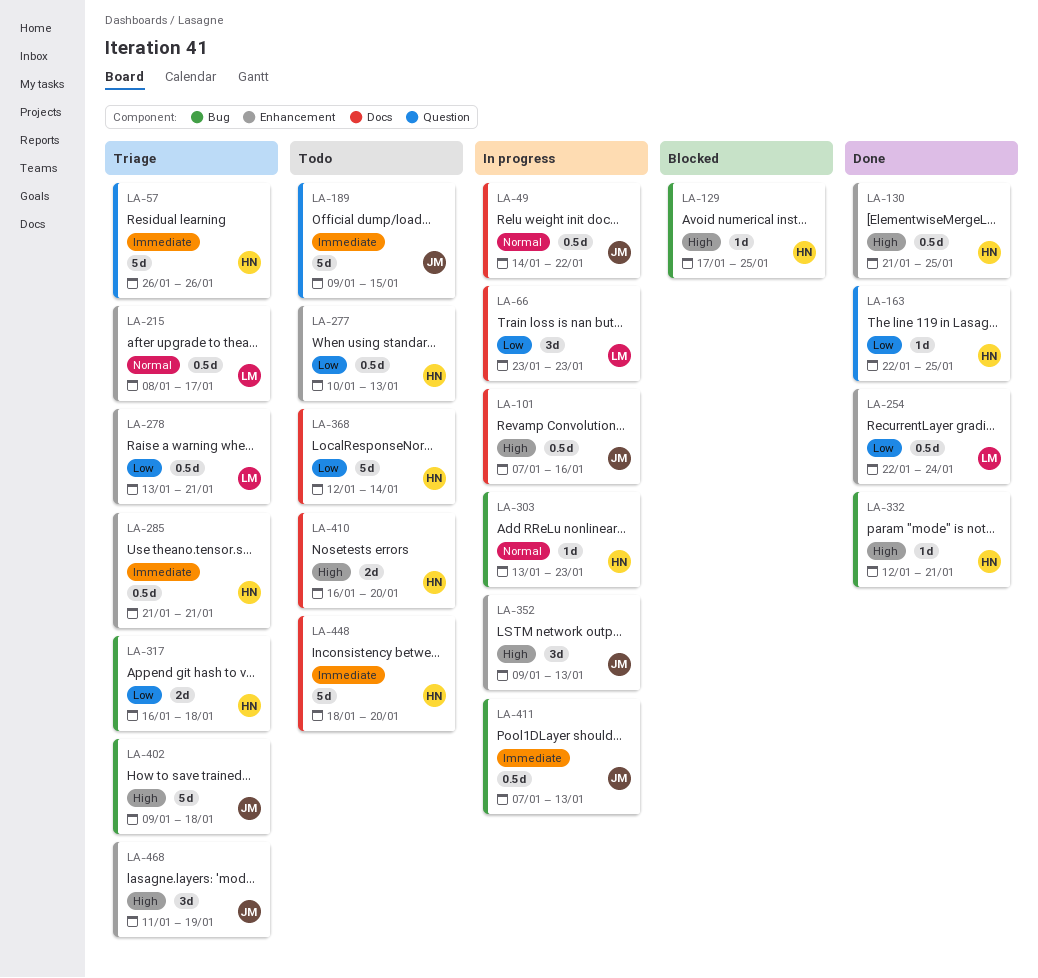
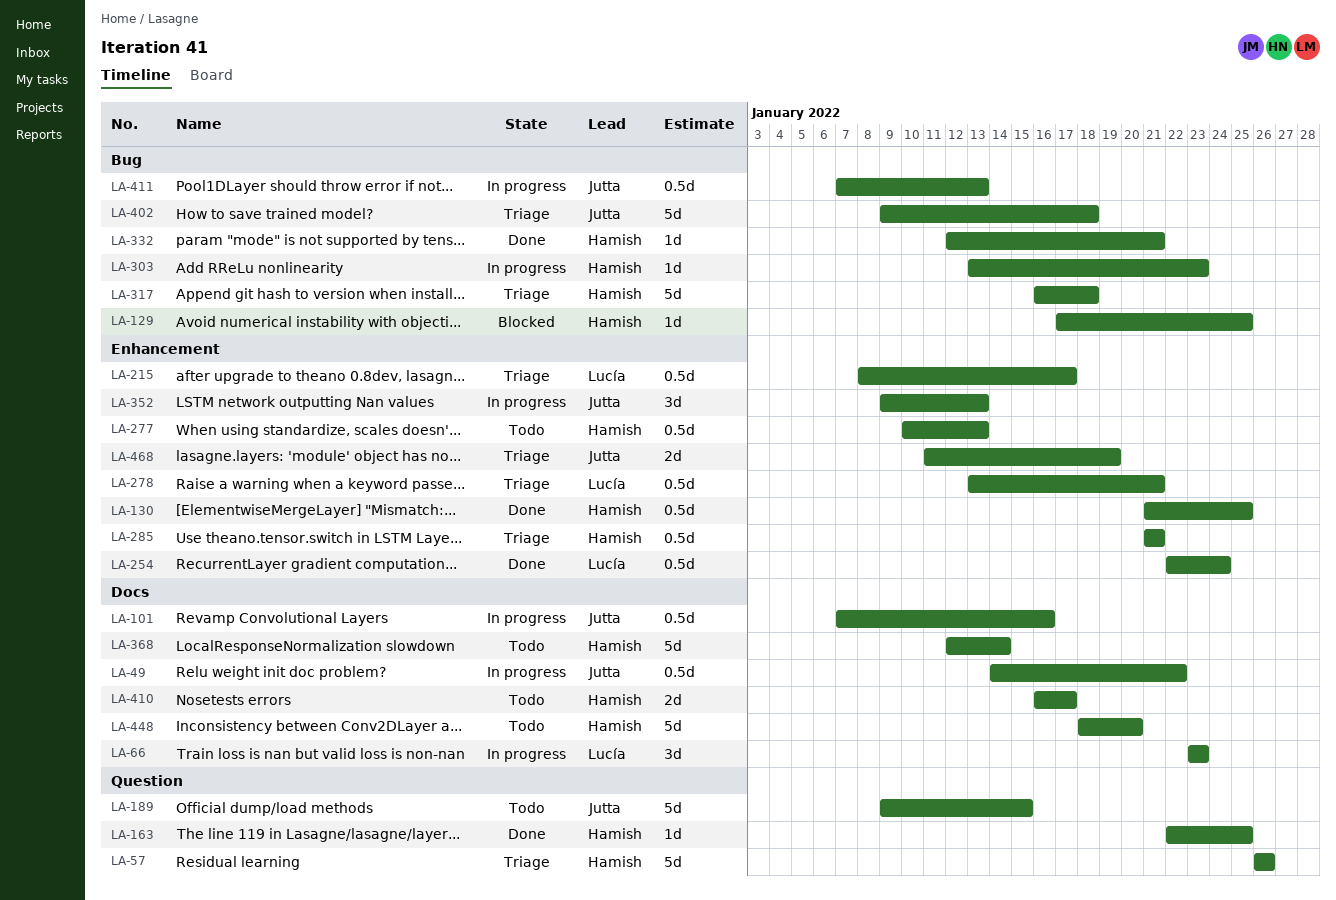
LA-317, estimate: 2d -> 5d
LA-410, due: Jan 20 -> Jan 17
LA-468, estimate: 3d -> 2d

